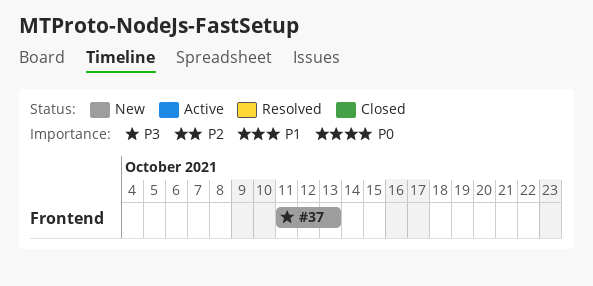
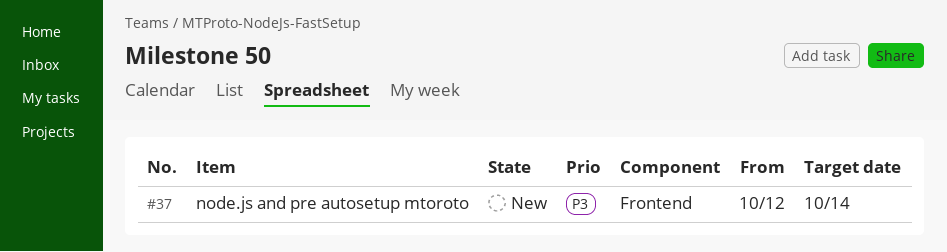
#37, start: Oct 11 -> Oct 12
#37, due: Oct 13 -> Oct 14

